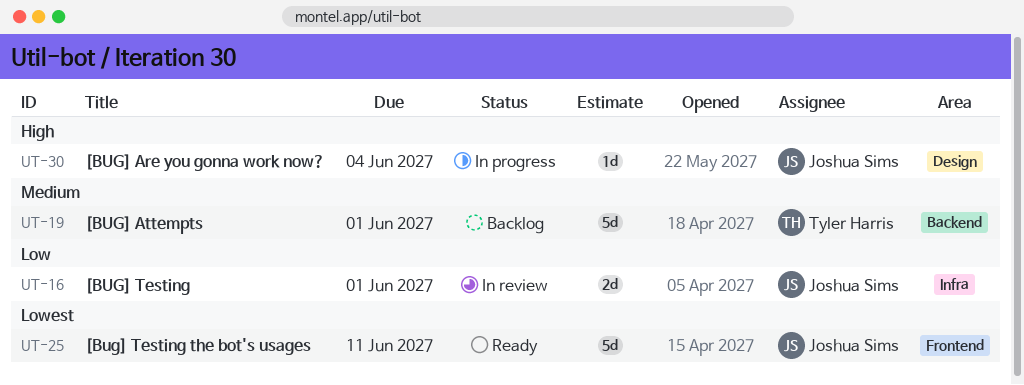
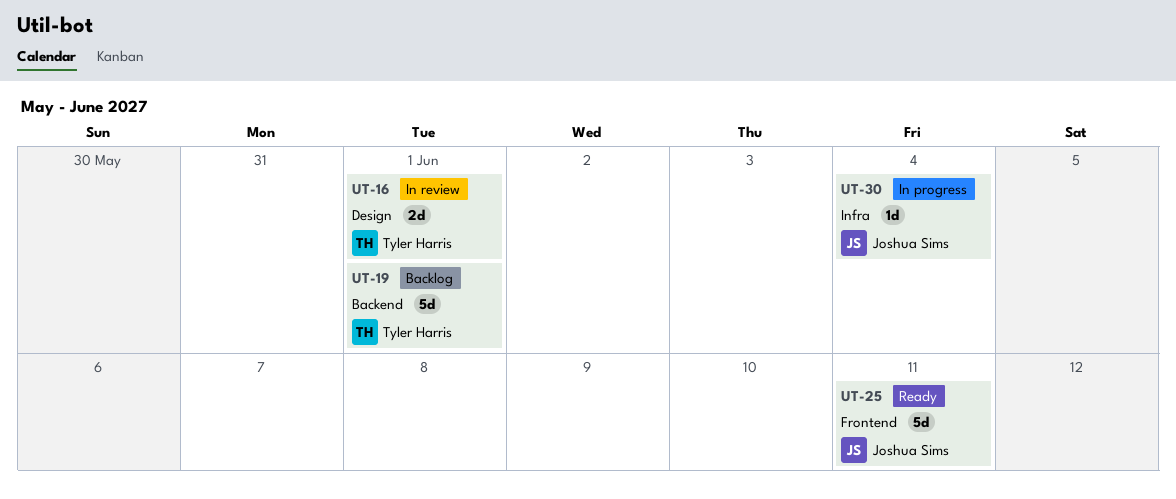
UT-16, owner: Joshua Sims -> Tyler Harris
UT-16, label: Infra -> Design
UT-30, label: Design -> Infra

